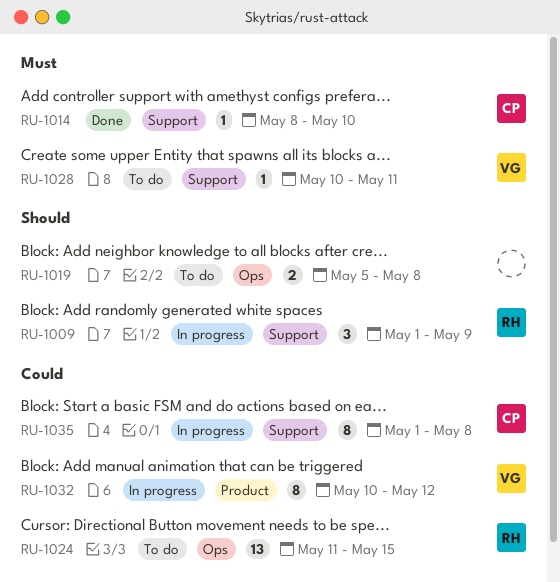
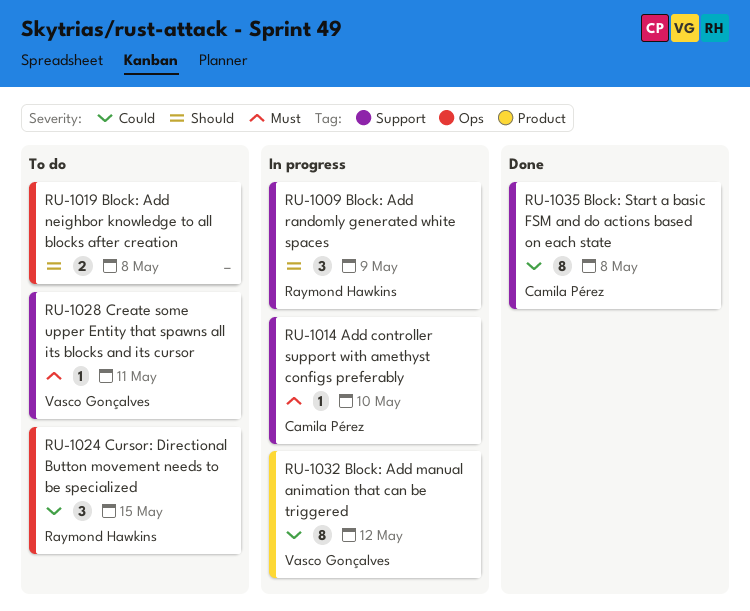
RU-1014, status: Done -> In progress
RU-1024, estimate: 13 -> 3
RU-1035, status: In progress -> Done

